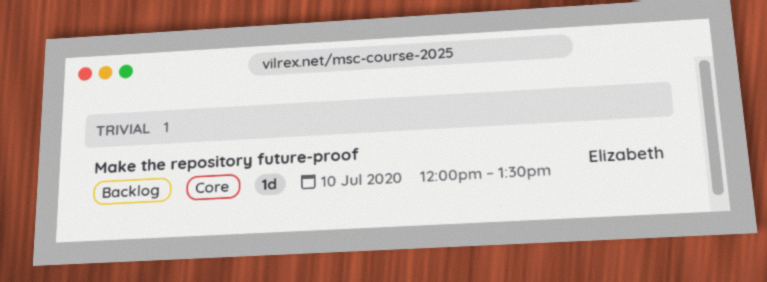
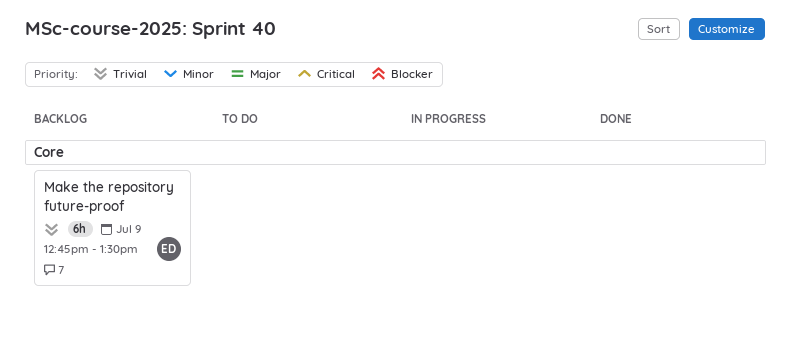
Make the repository future-proof, estimate: 1d -> 6h
Make the repository future-proof, day: Jul 10 -> Jul 9
Make the repository future-proof, begins: 12:00 -> 12:45

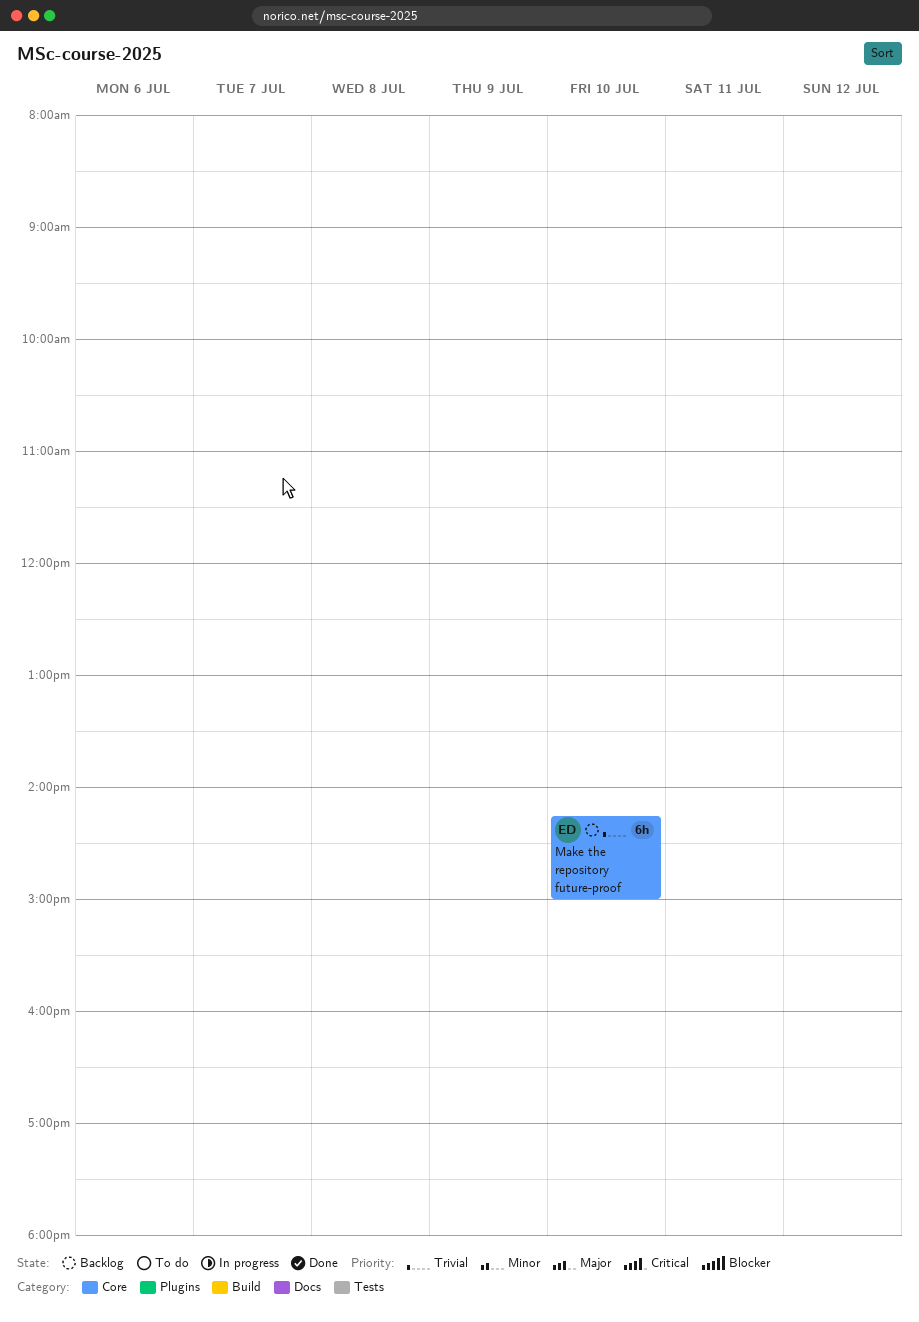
Make the repository future-proof, day: Jul 9 -> Jul 10
Make the repository future-proof, begins: 12:45 -> 14:15
Make the repository future-proof, ends: 13:30 -> 15:00

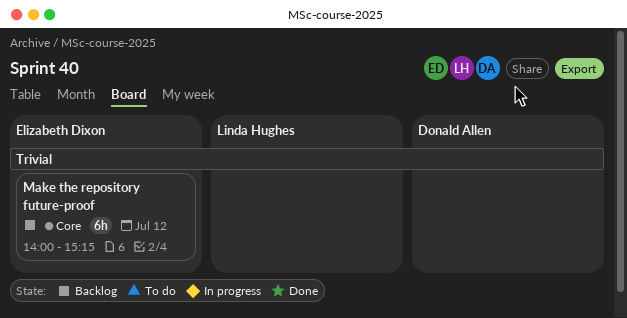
Make the repository future-proof, day: Jul 10 -> Jul 12
Make the repository future-proof, begins: 14:15 -> 14:00
Make the repository future-proof, ends: 15:00 -> 15:15

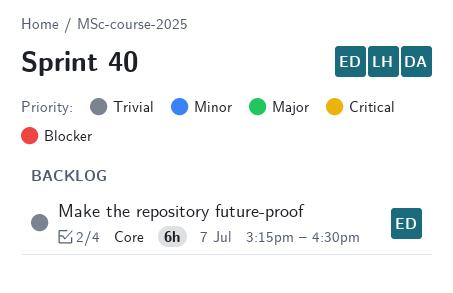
Make the repository future-proof, day: Jul 12 -> Jul 7
Make the repository future-proof, begins: 14:00 -> 15:15
Make the repository future-proof, ends: 15:15 -> 16:30

